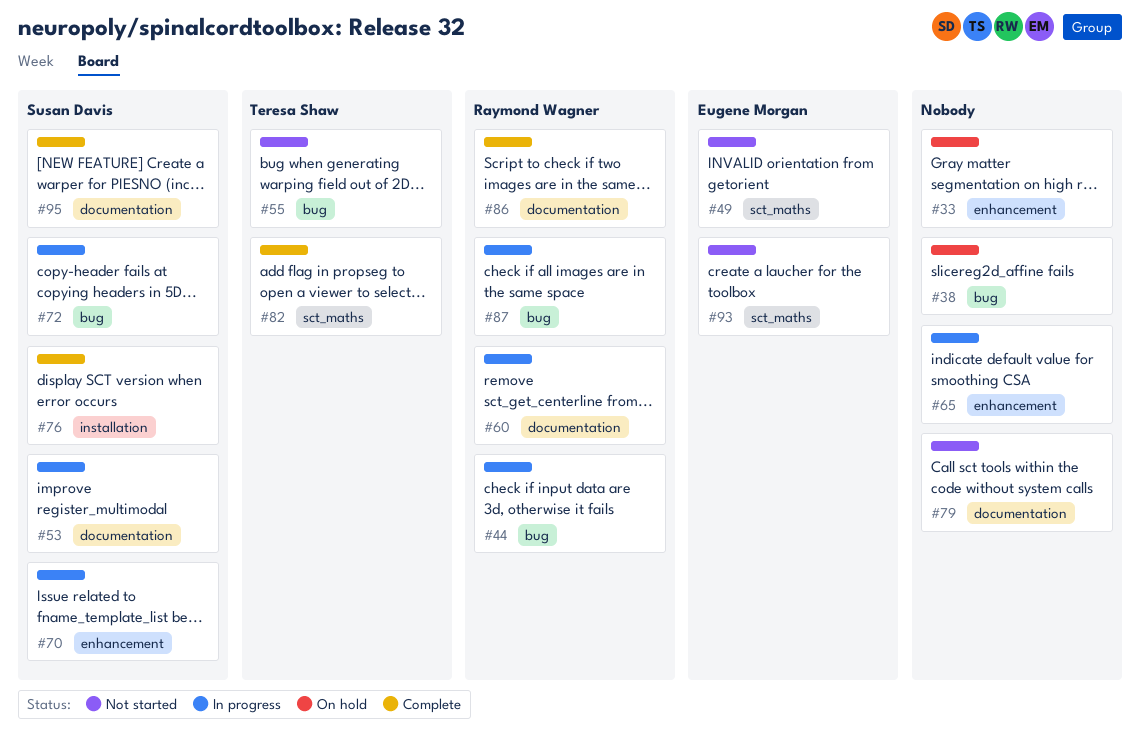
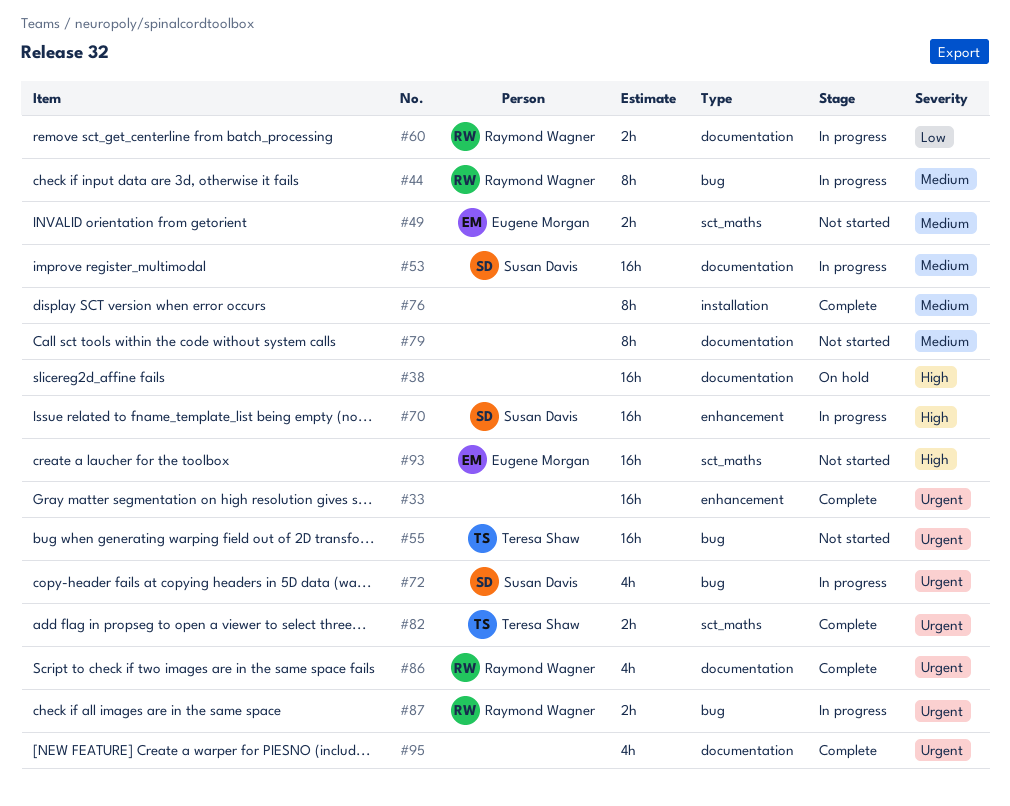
#33, status: On hold -> Complete
#38, label: bug -> documentation
#65: present -> none
#76, owner: Susan Davis -> none
#95, owner: Susan Davis -> none

